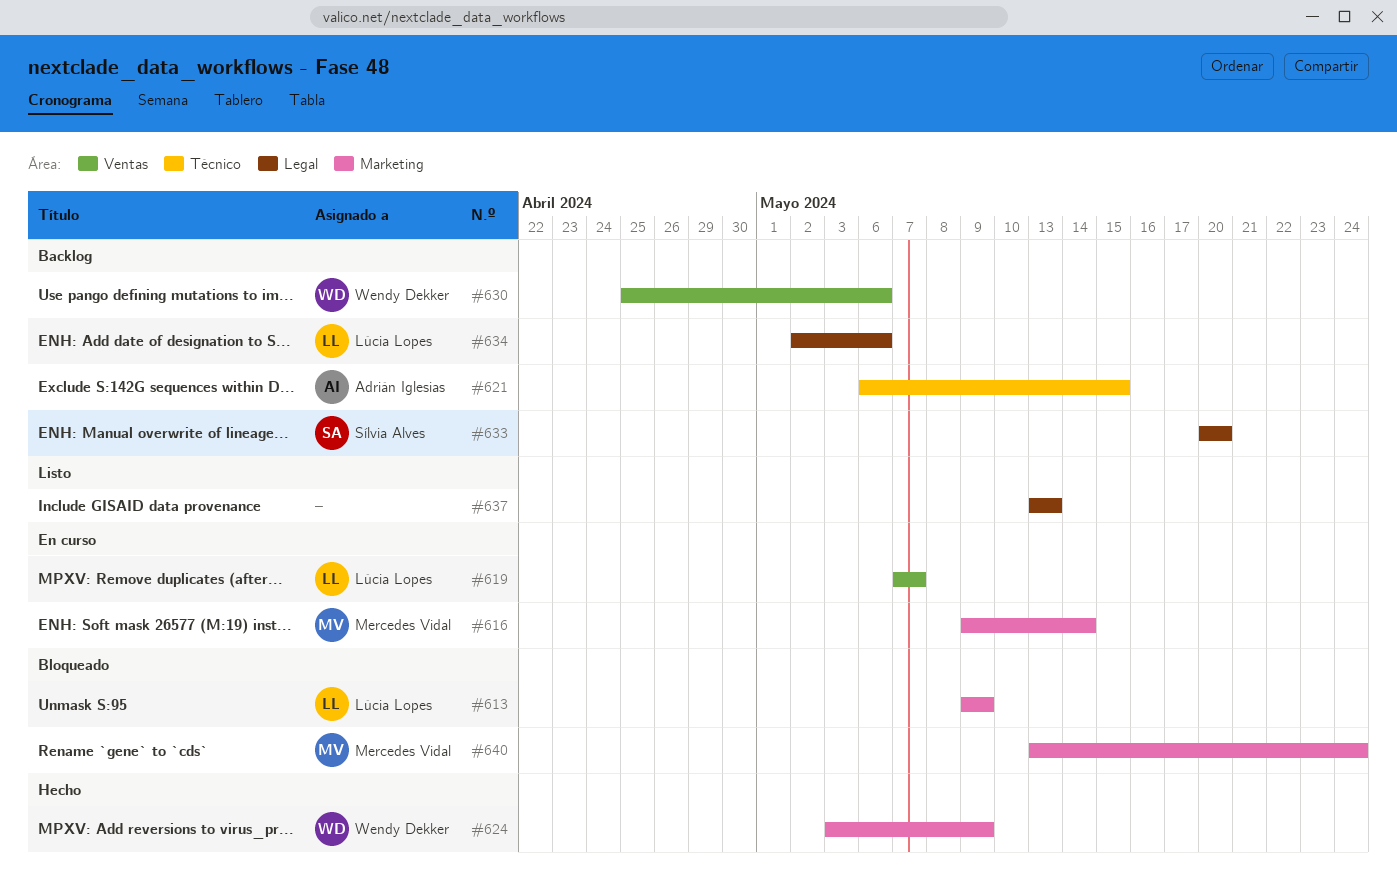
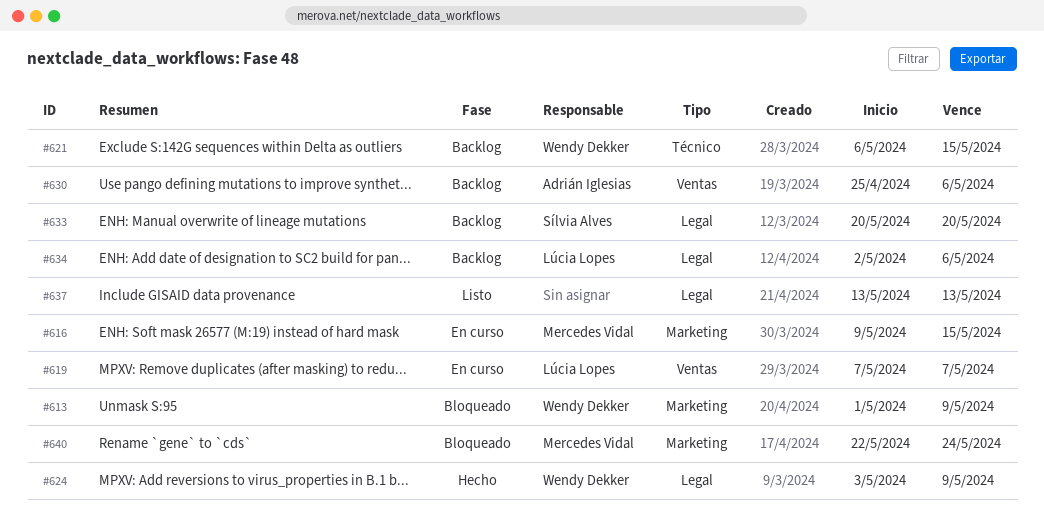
#613, owner: Lúcia Lopes -> Wendy Dekker
#613, start: May 9 -> May 1
#616, due: May 14 -> May 15
#621, owner: Adrián Iglesias -> Wendy Dekker
#624, label: Marketing -> Legal
#630, owner: Wendy Dekker -> Adrián Iglesias
#640, start: May 13 -> May 22

